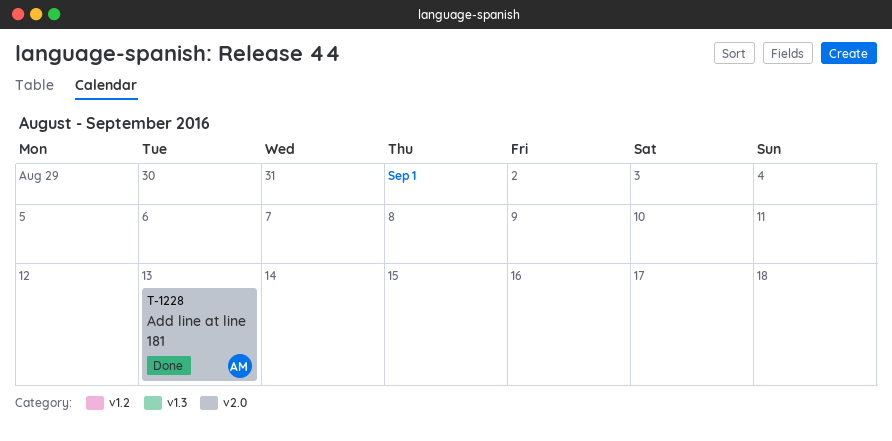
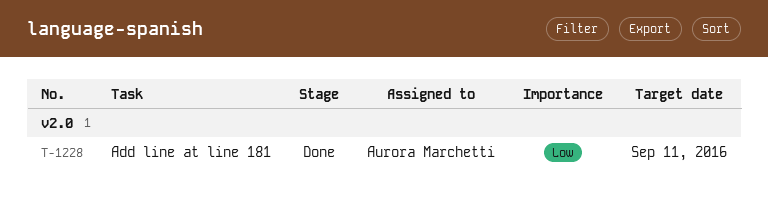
T-1228, due: Sep 13 -> Sep 11

